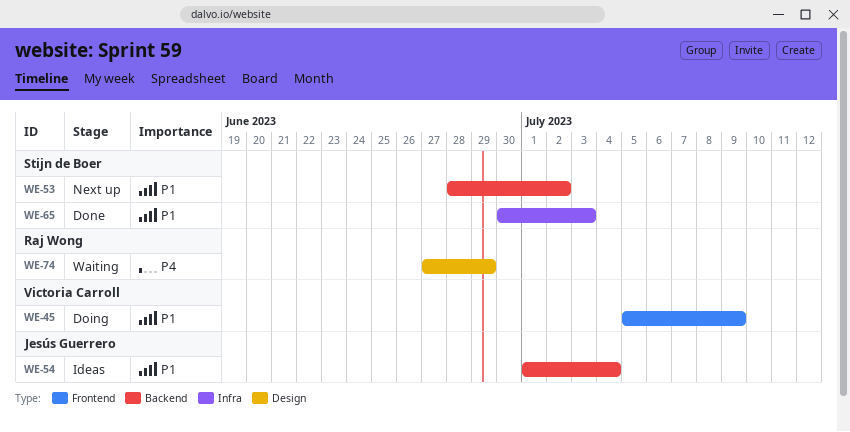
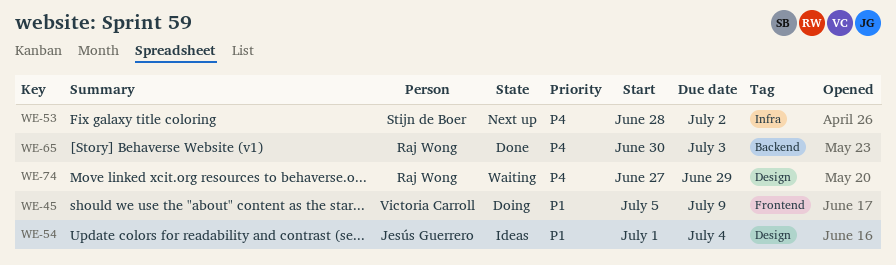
WE-53, priority: P1 -> P4
WE-53, label: Backend -> Infra
WE-54, label: Backend -> Design
WE-65, owner: Stijn de Boer -> Raj Wong
WE-65, priority: P1 -> P4
WE-65, label: Infra -> Backend

